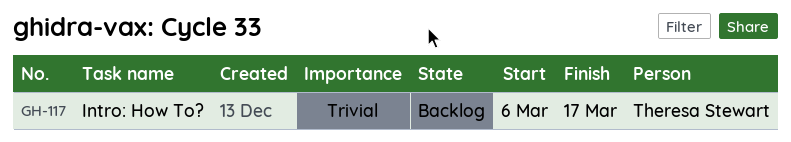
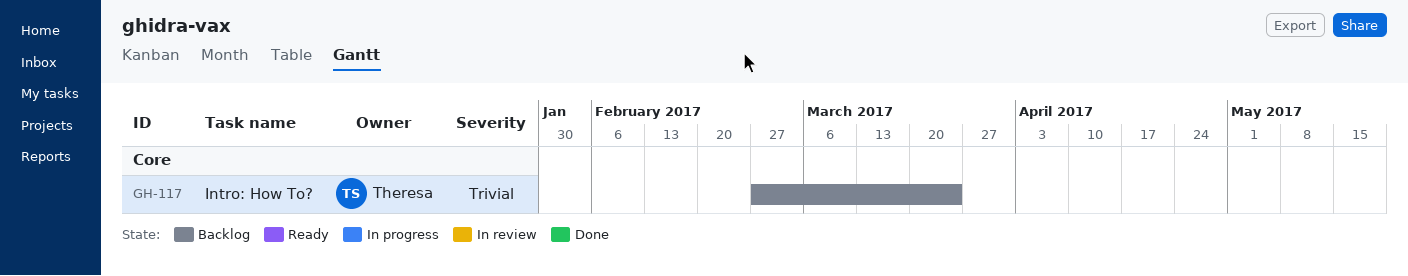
GH-117, start: Mar 6 -> Feb 27
GH-117, due: Mar 17 -> Mar 24

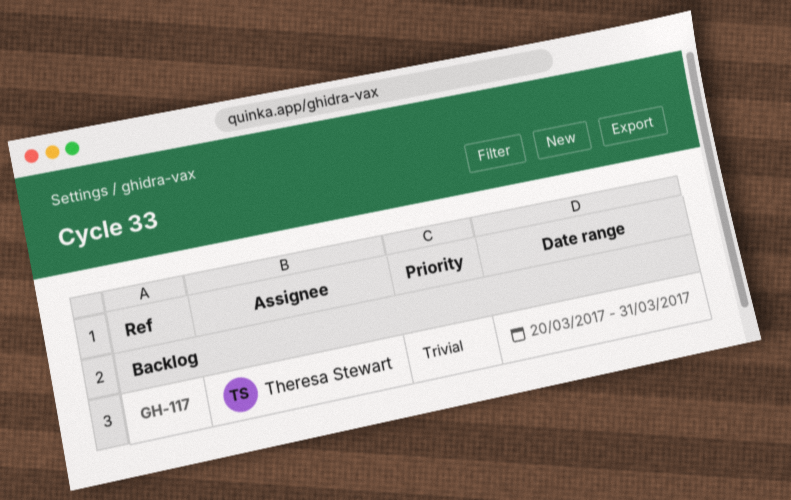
GH-117, start: Feb 27 -> Mar 20
GH-117, due: Mar 24 -> Mar 31

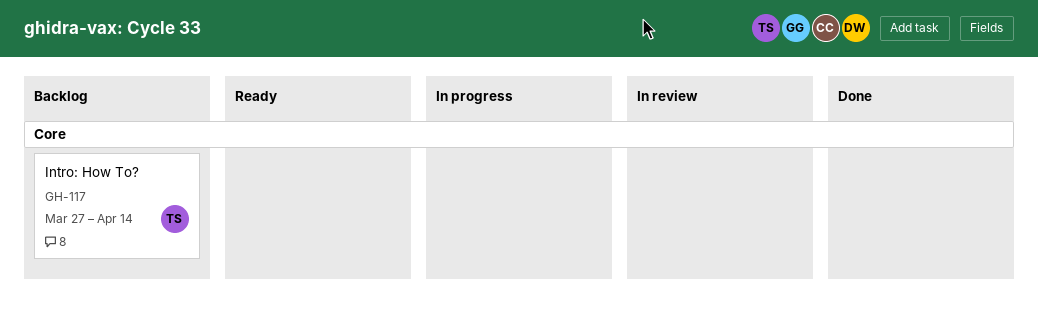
GH-117, start: Mar 20 -> Mar 27
GH-117, due: Mar 31 -> Apr 14

